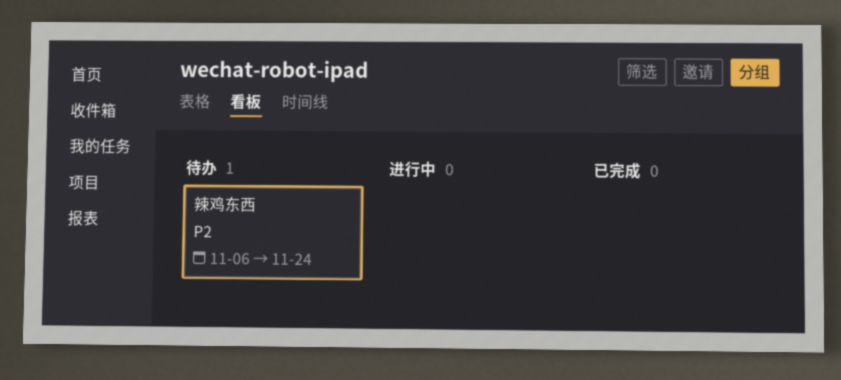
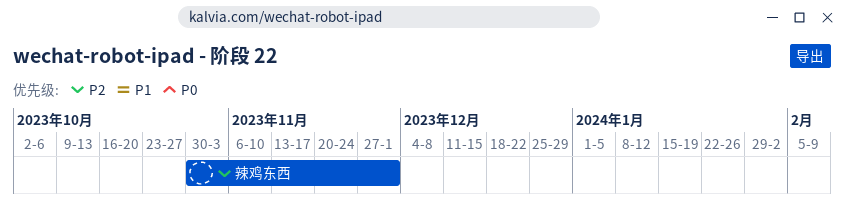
辣鸡东西, start: Nov 6 -> Oct 30
辣鸡东西, due: Nov 24 -> Dec 1

